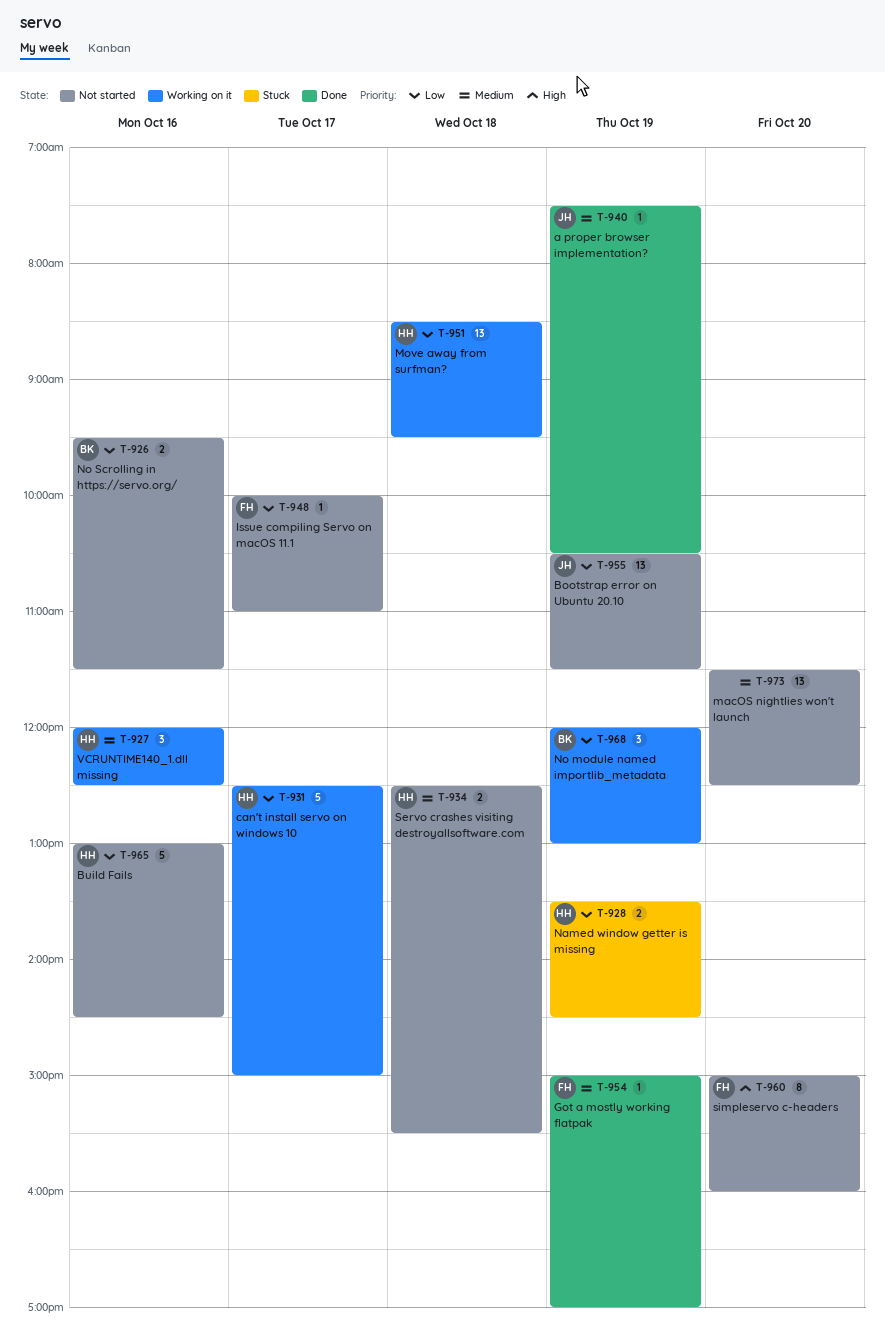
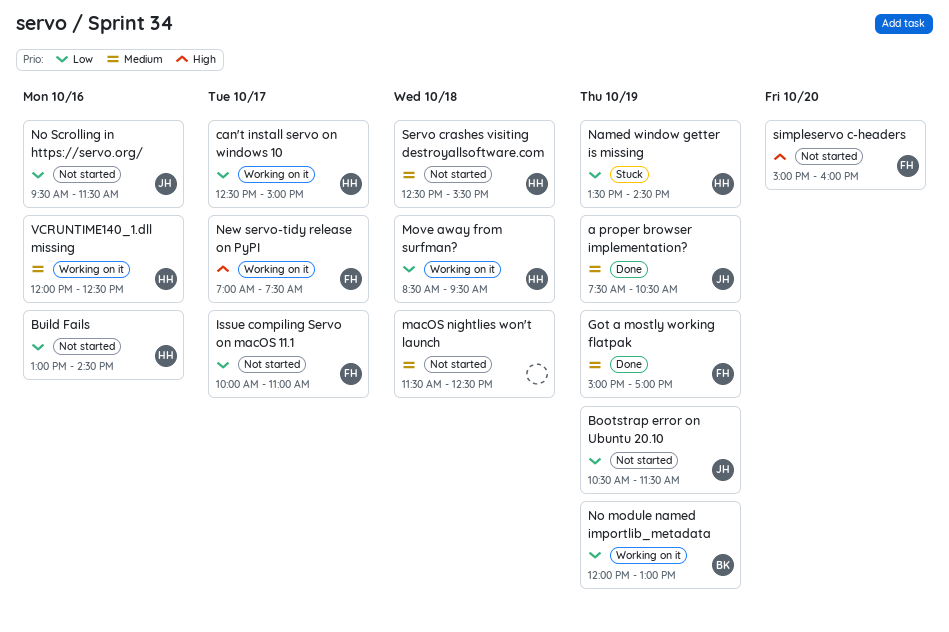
macOS nightlies won't launch, day: Oct 20 -> Oct 18
New servo-tidy release on PyPI: none -> present
No Scrolling in https://servo.org/, owner: BK -> JH

